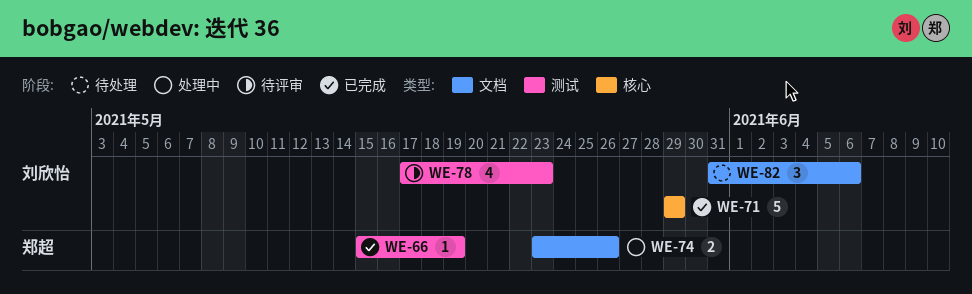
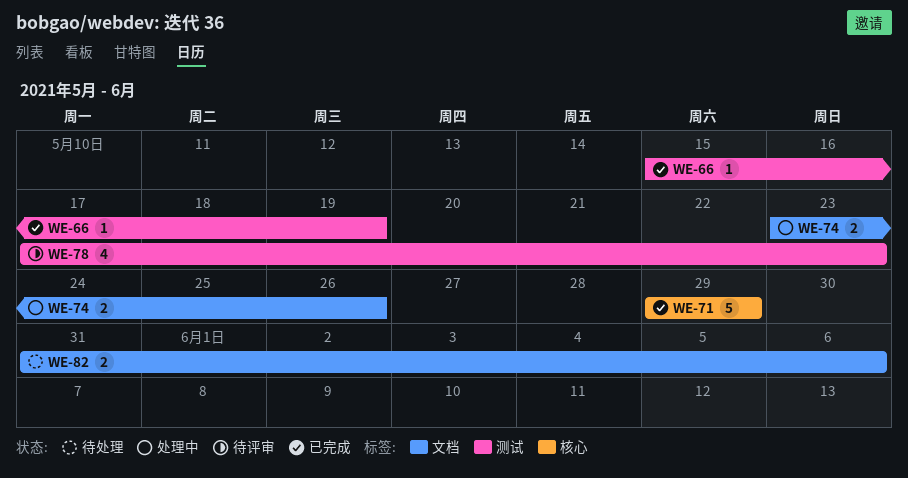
WE-82, estimate: 3 -> 2

